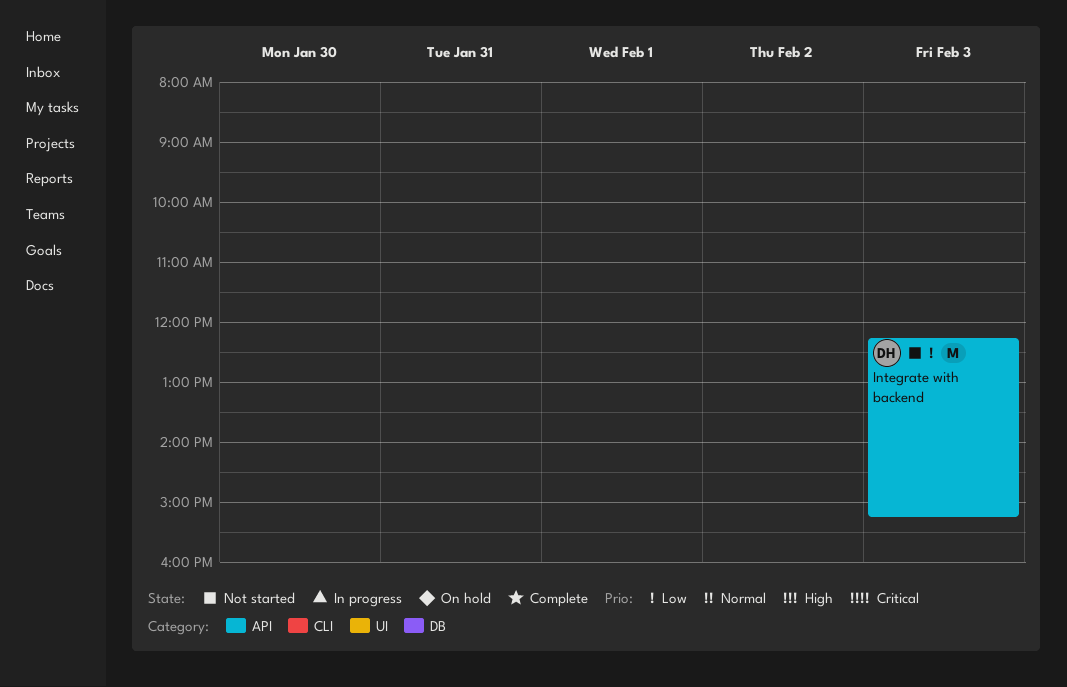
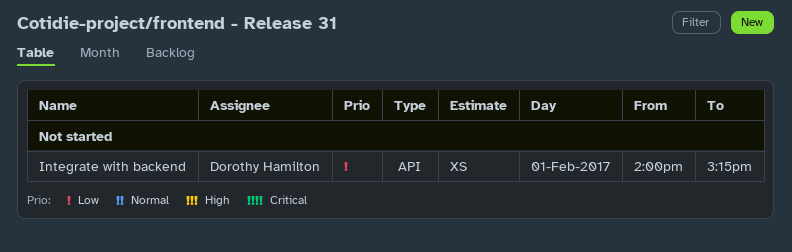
Integrate with backend, estimate: M -> XS
Integrate with backend, day: Feb 3 -> Feb 1
Integrate with backend, begins: 12:15 -> 14:00

